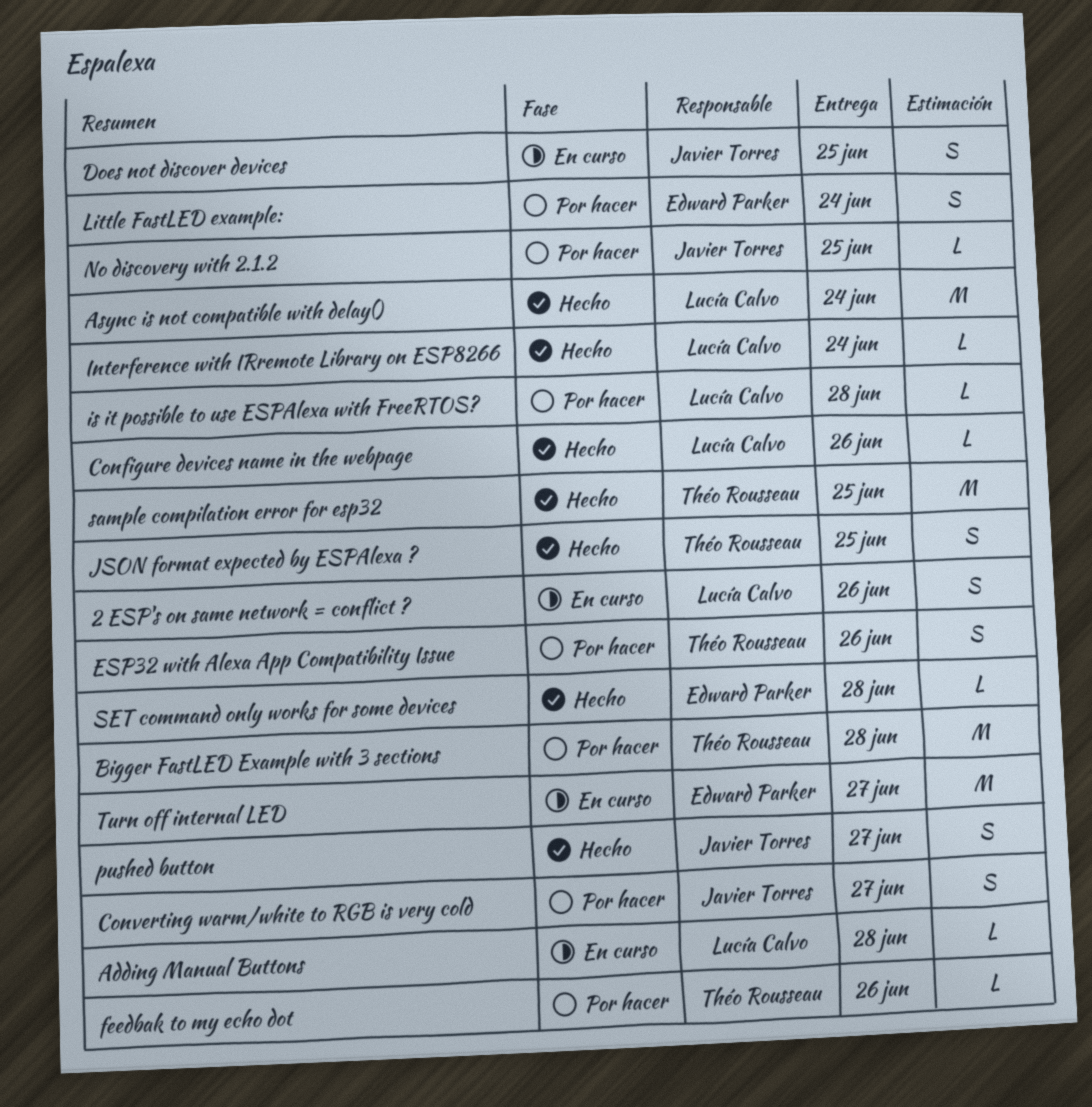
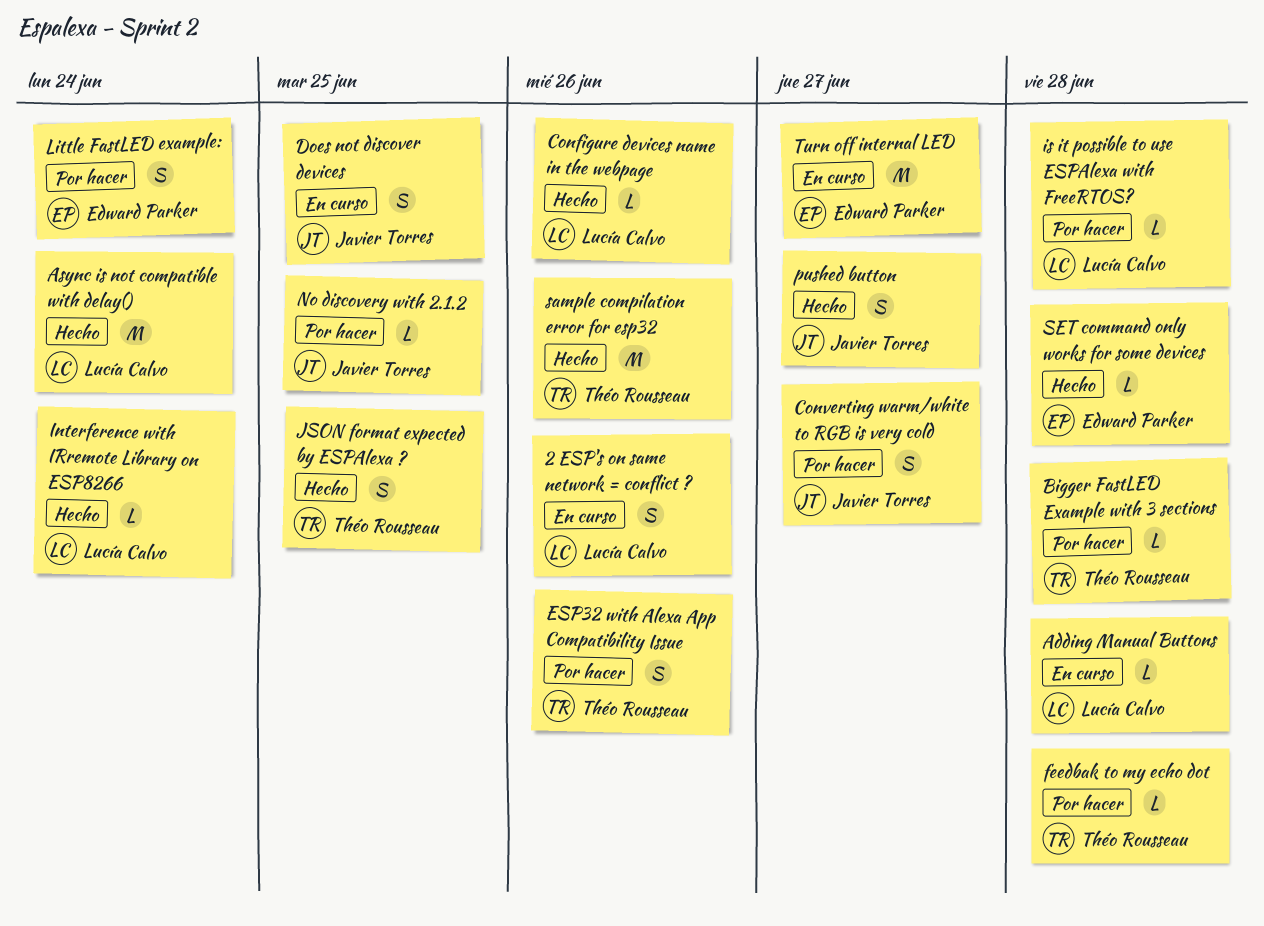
Bigger FastLED Example with 3 sections, estimate: M -> L
feedbak to my echo dot, due: Jun 26 -> Jun 28
sample compilation error for esp32, due: Jun 25 -> Jun 26

